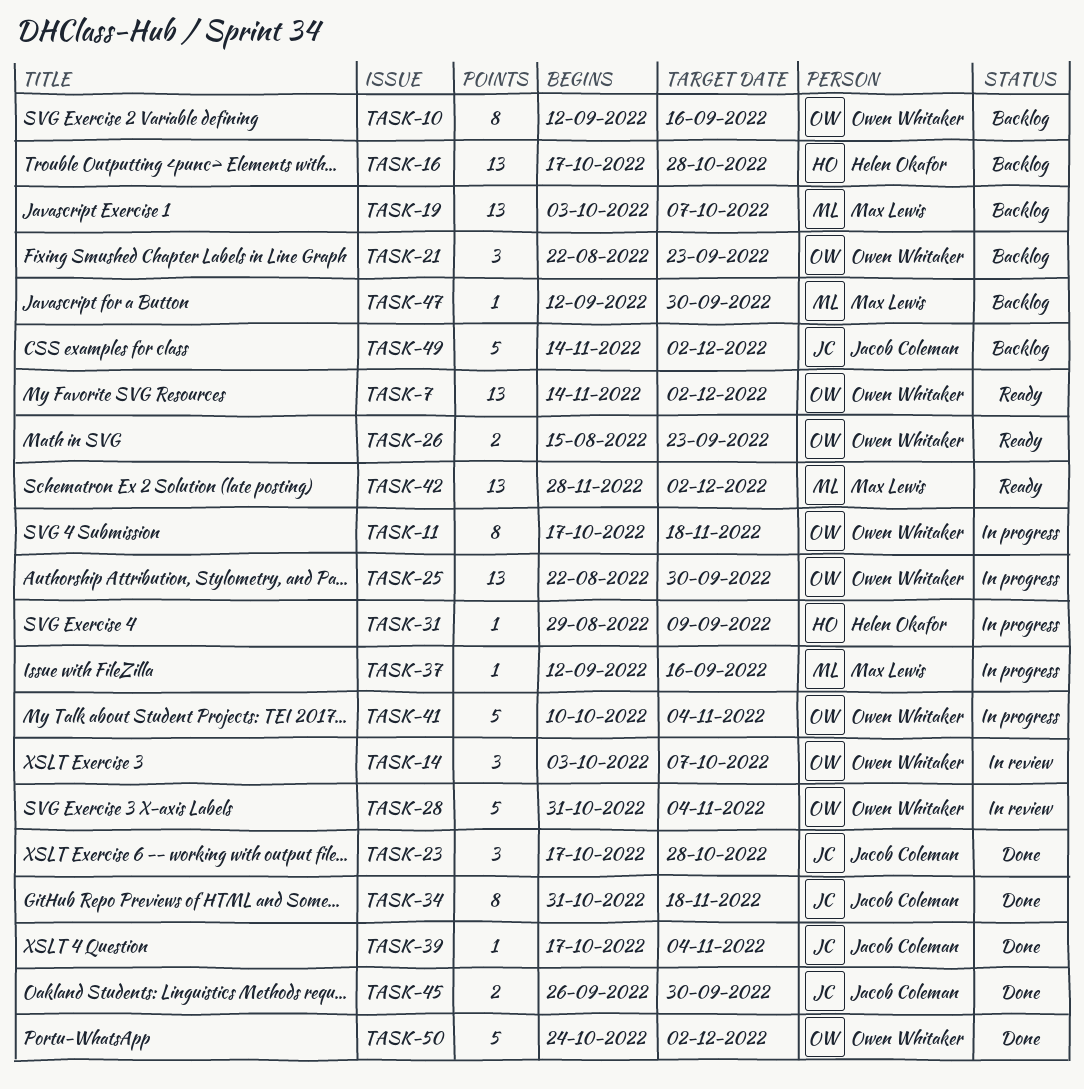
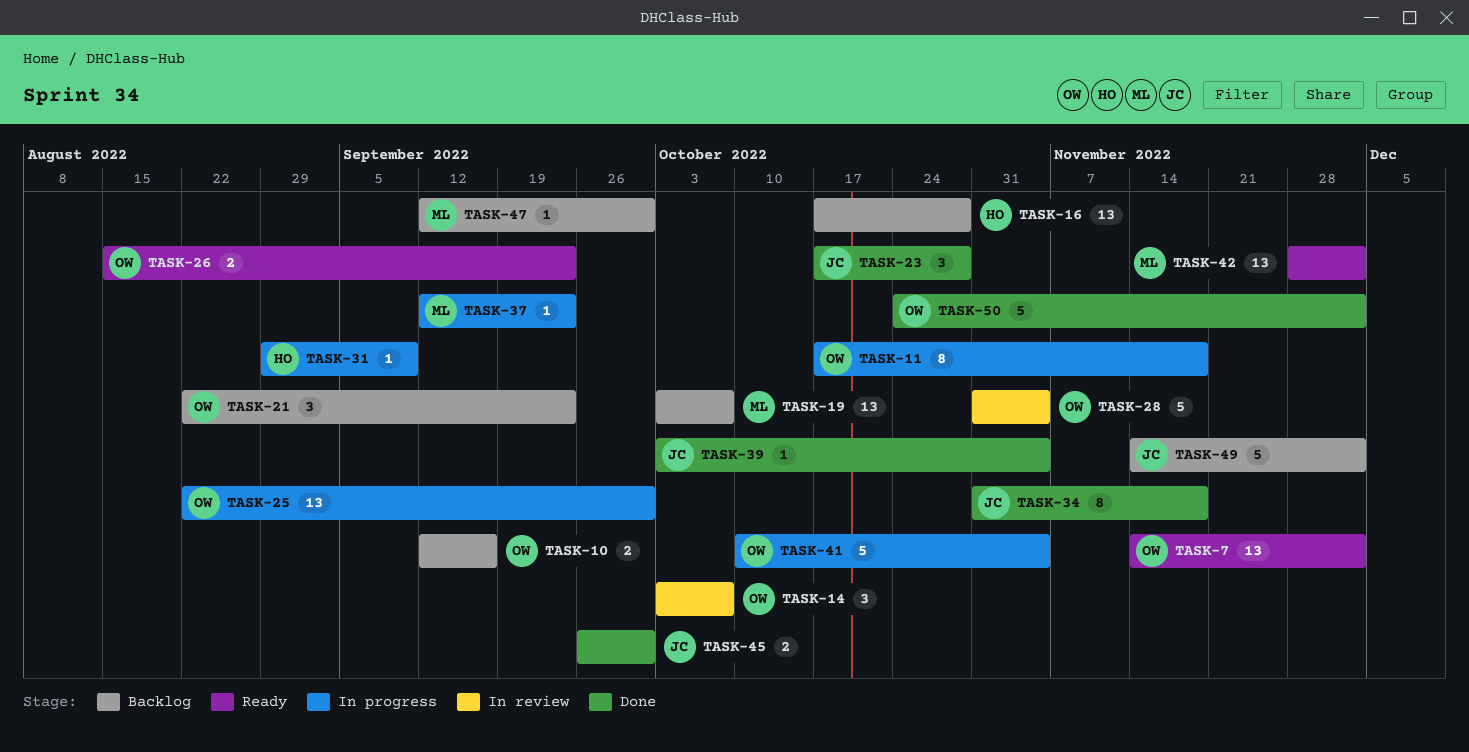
TASK-10, estimate: 8 -> 2
TASK-37, due: Sep 16 -> Sep 23
TASK-39, start: Oct 17 -> Oct 3

